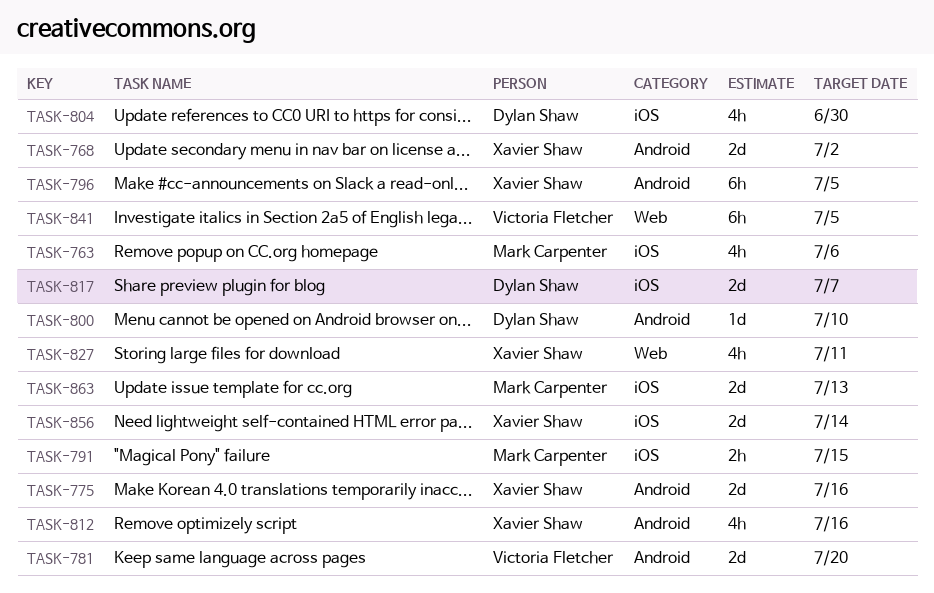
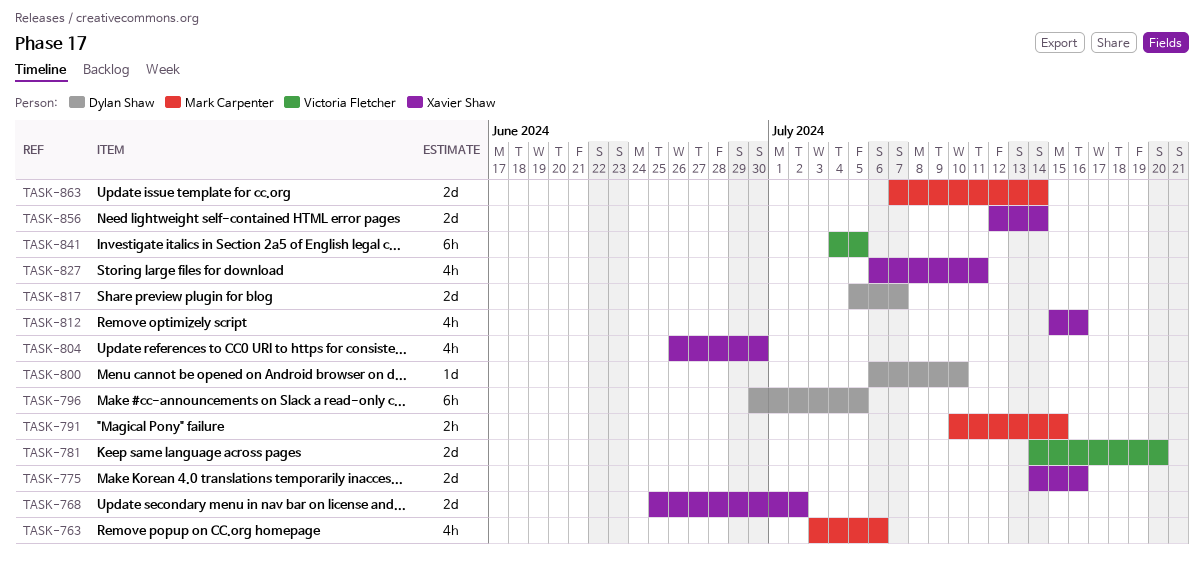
TASK-796, owner: Xavier Shaw -> Dylan Shaw
TASK-804, owner: Dylan Shaw -> Xavier Shaw
TASK-863, due: Jul 13 -> Jul 14

